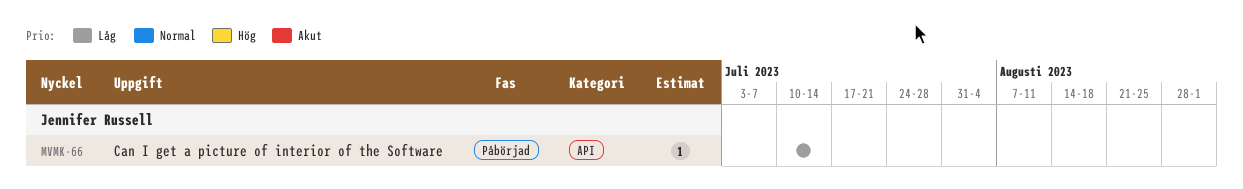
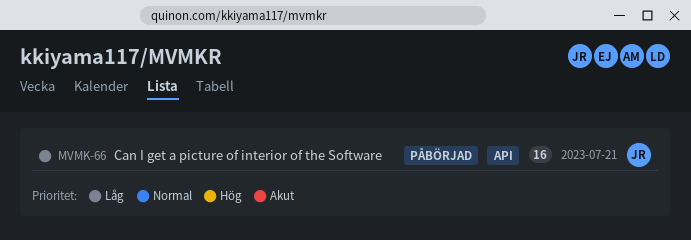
MVMK-66, estimate: 1 -> 16
MVMK-66, due: Jul 14 -> Jul 21

